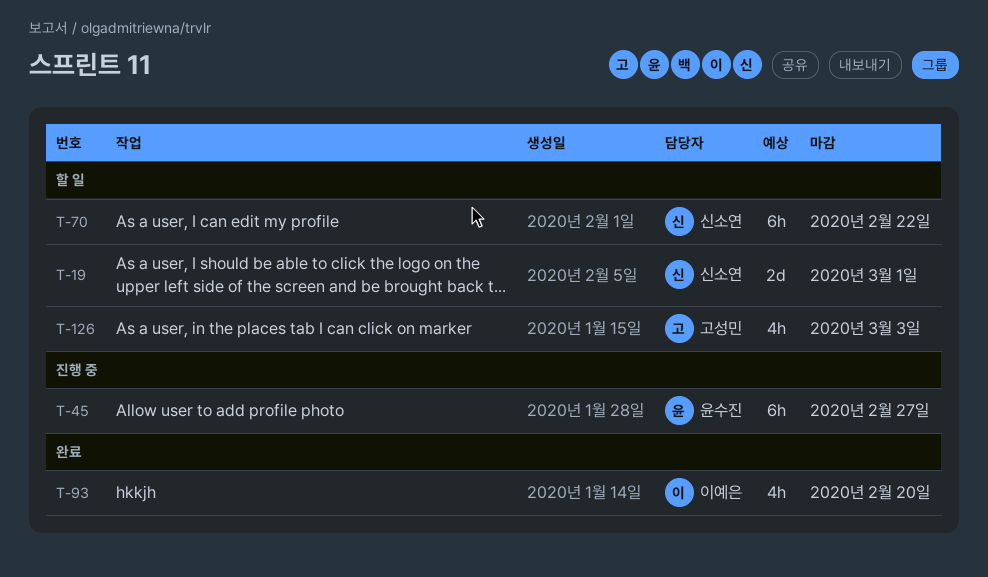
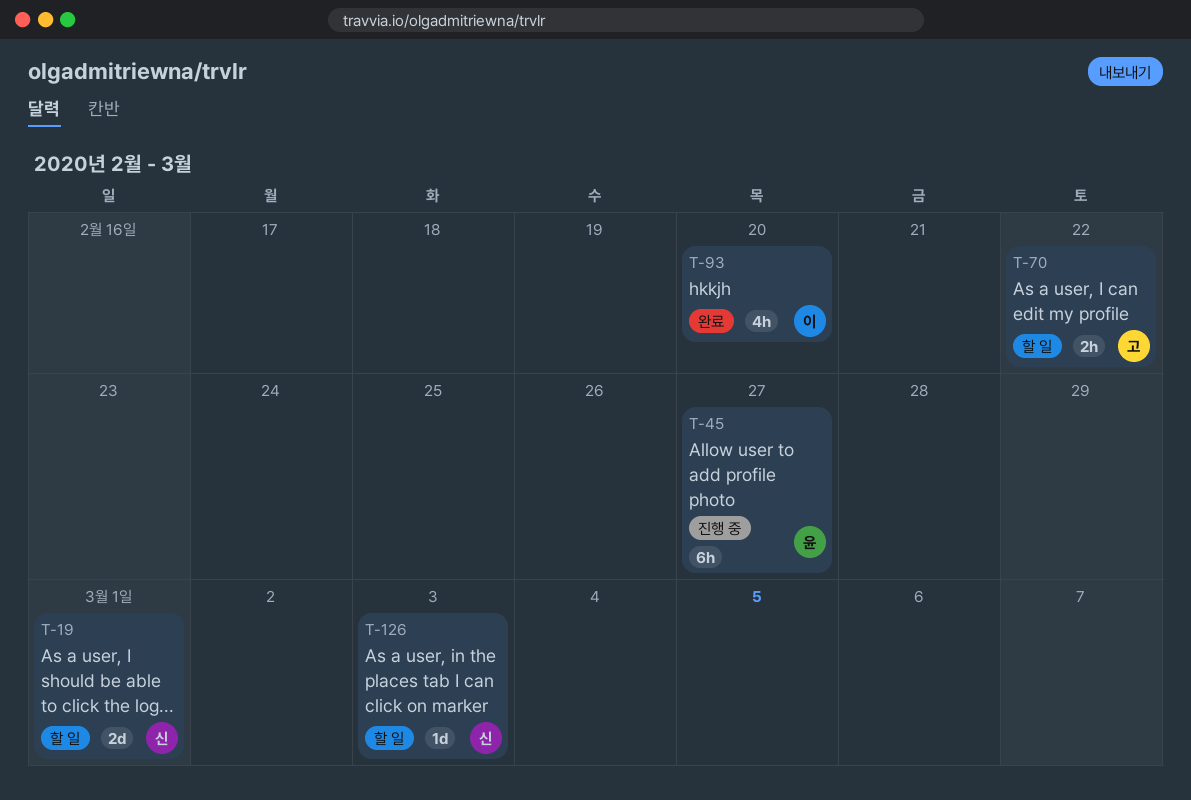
T-70, owner: 신소연 -> 고성민
T-70, estimate: 6h -> 2h
T-126, owner: 고성민 -> 신소연
T-126, estimate: 4h -> 1d

